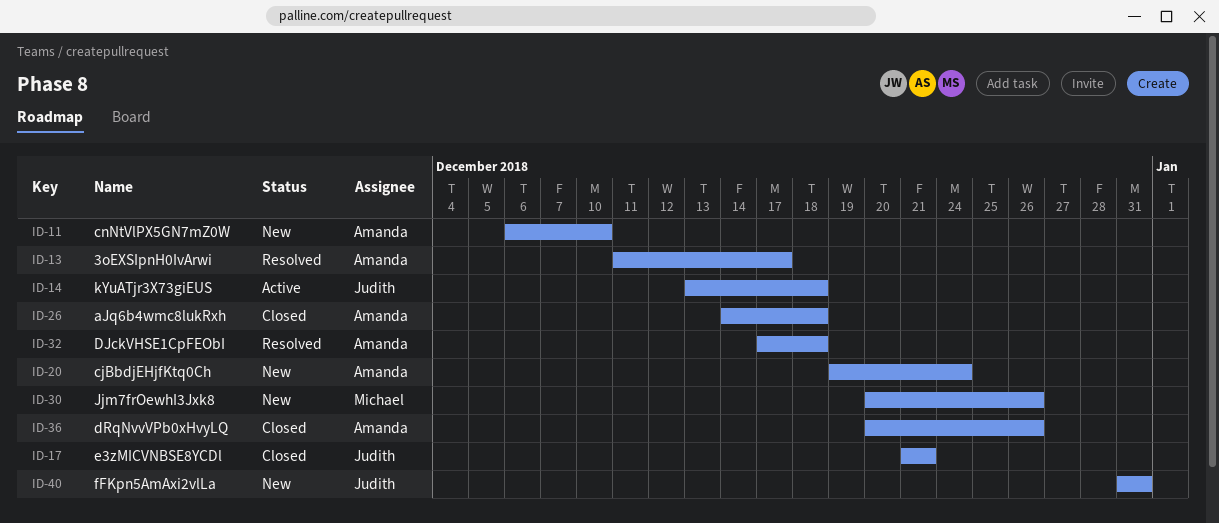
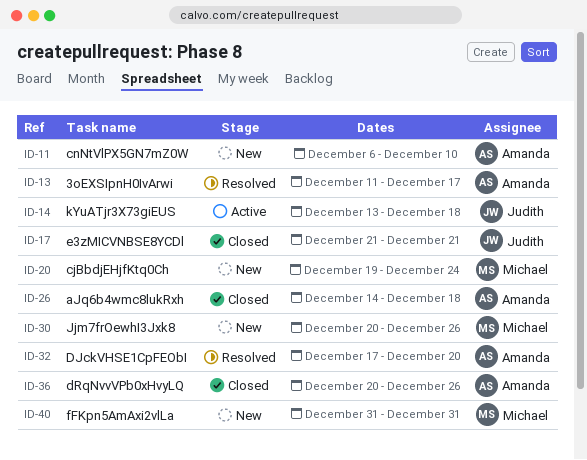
ID-20, owner: Amanda -> Michael
ID-32, due: Dec 18 -> Dec 20
ID-40, owner: Judith -> Michael

